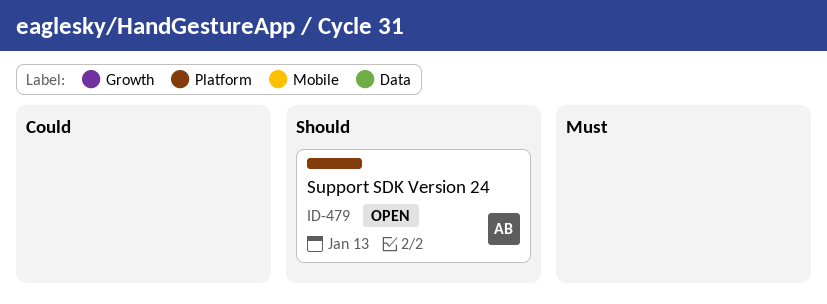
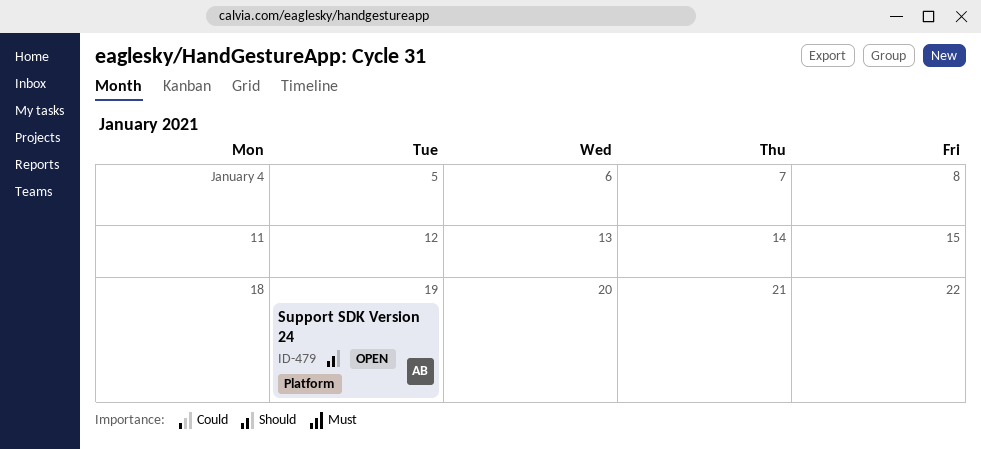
ID-479, due: Jan 13 -> Jan 19

